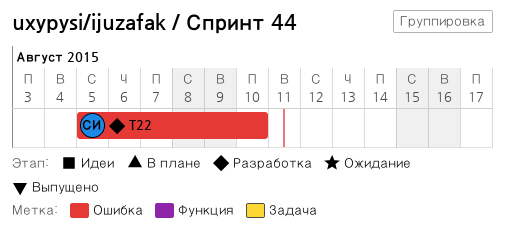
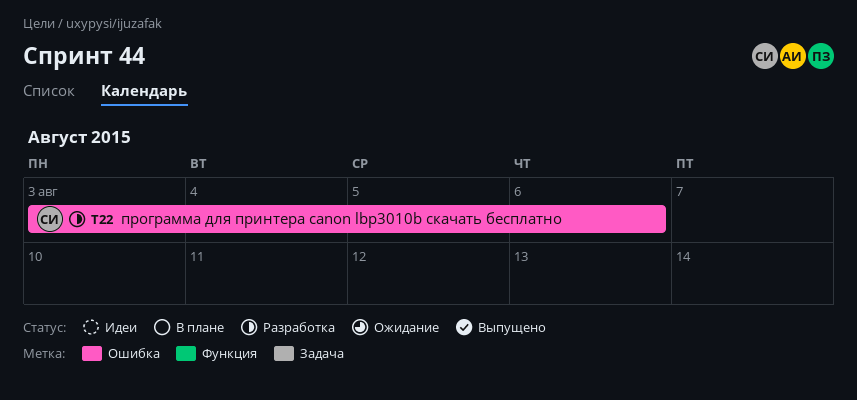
T22, start: Aug 5 -> Aug 3
T22, due: Aug 10 -> Aug 6

